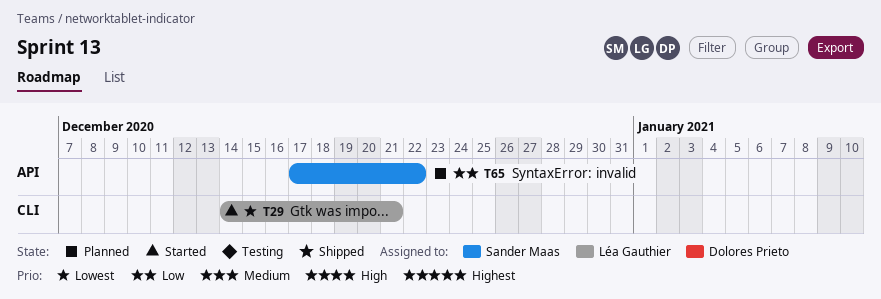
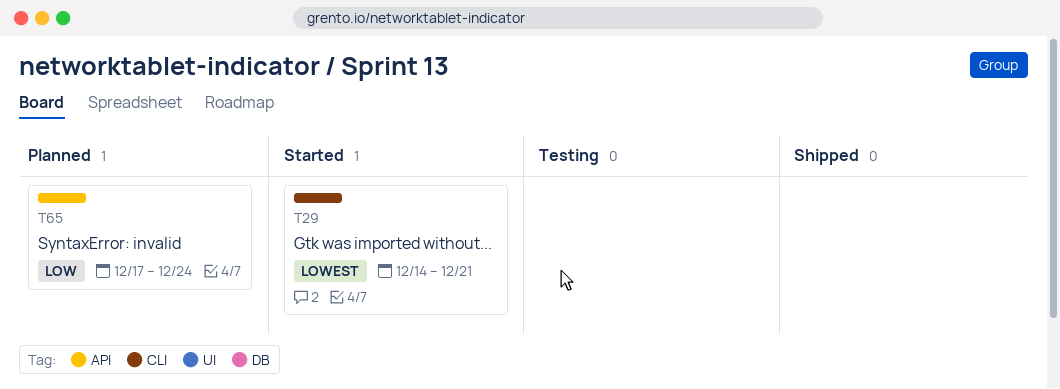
T65, due: Dec 22 -> Dec 24

